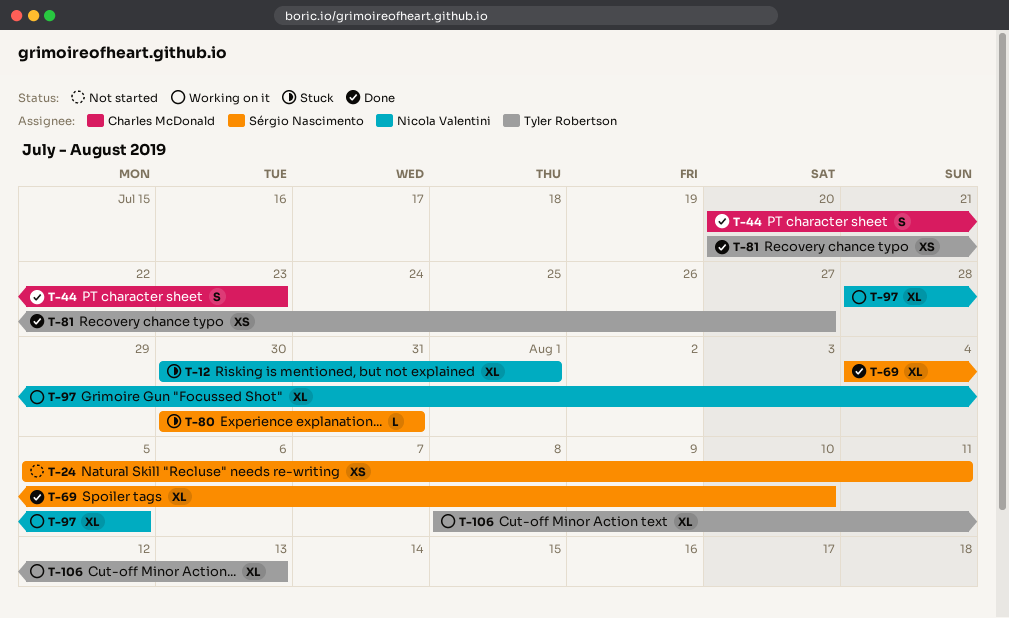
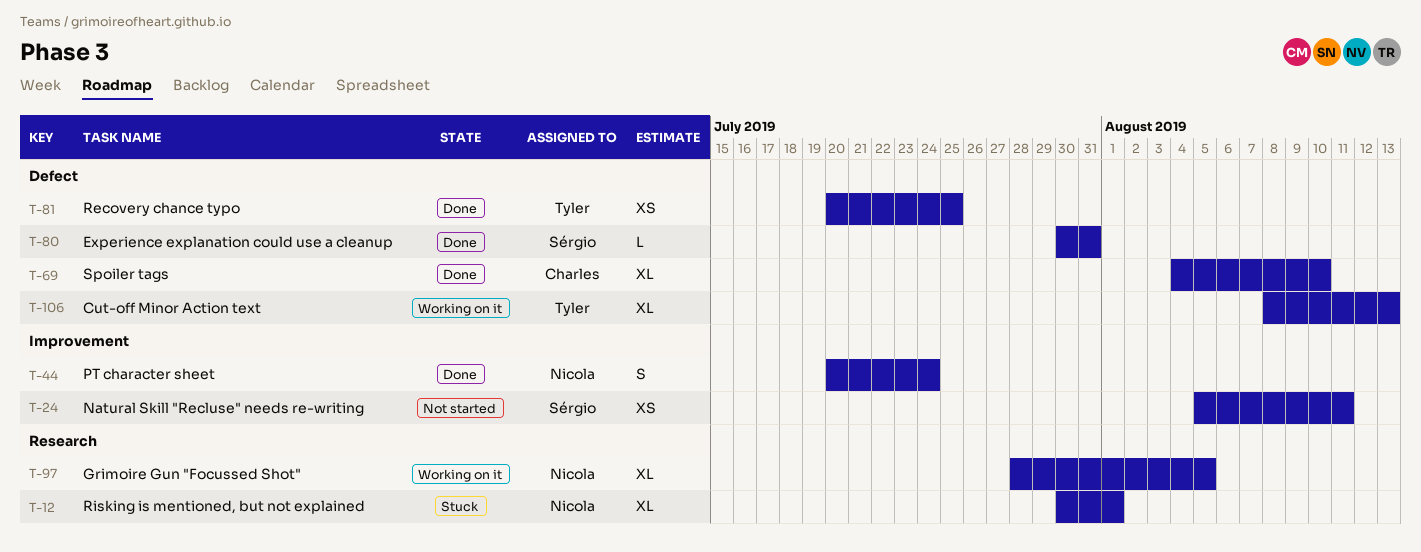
T-44, owner: Charles McDonald -> Nicola Valentini
T-44, due: Jul 23 -> Jul 24
T-69, owner: Sérgio Nascimento -> Charles McDonald
T-80, status: Stuck -> Done
T-81, due: Jul 27 -> Jul 25

